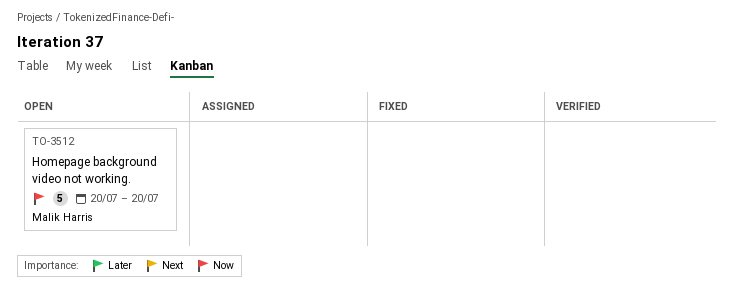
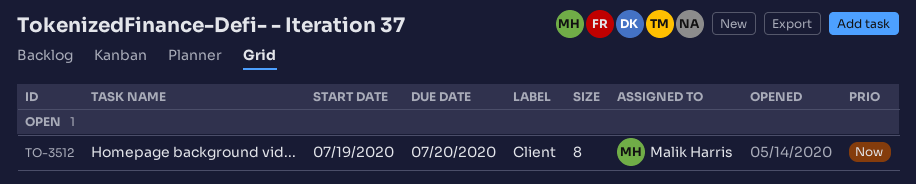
TO-3512, estimate: 5 -> 8
TO-3512, start: Jul 20 -> Jul 19

